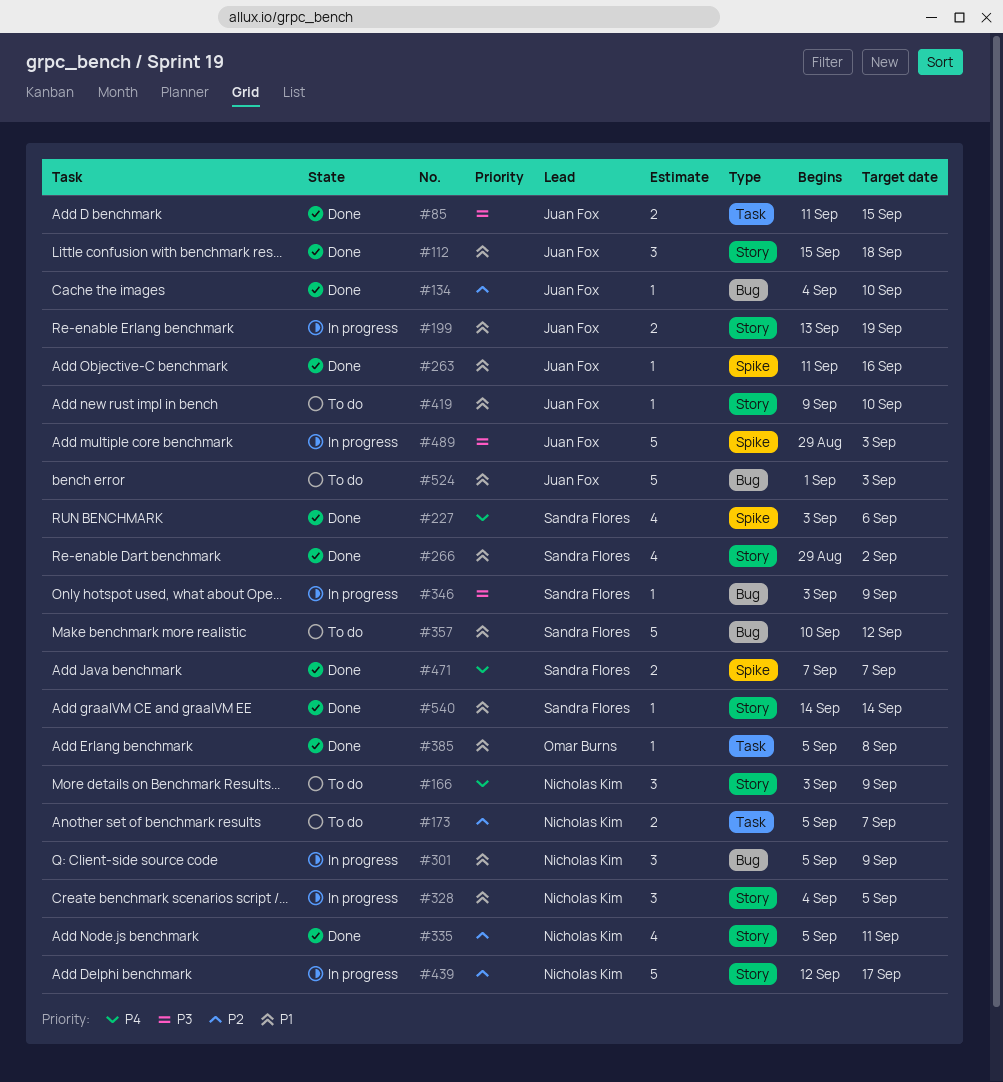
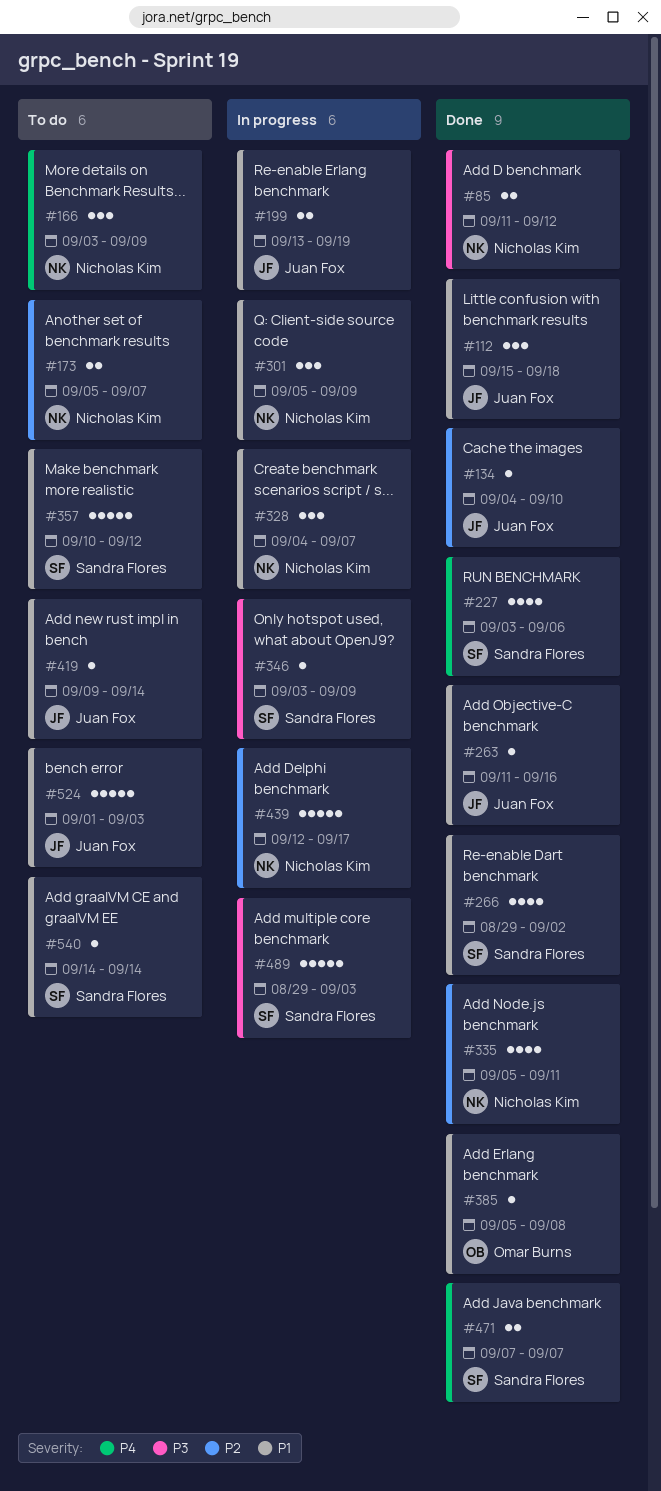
#85, owner: Juan Fox -> Nicholas Kim
#85, due: Sep 15 -> Sep 12
#328, due: Sep 5 -> Sep 7
#419, due: Sep 10 -> Sep 14
#489, owner: Juan Fox -> Sandra Flores
#540, status: Done -> To do

